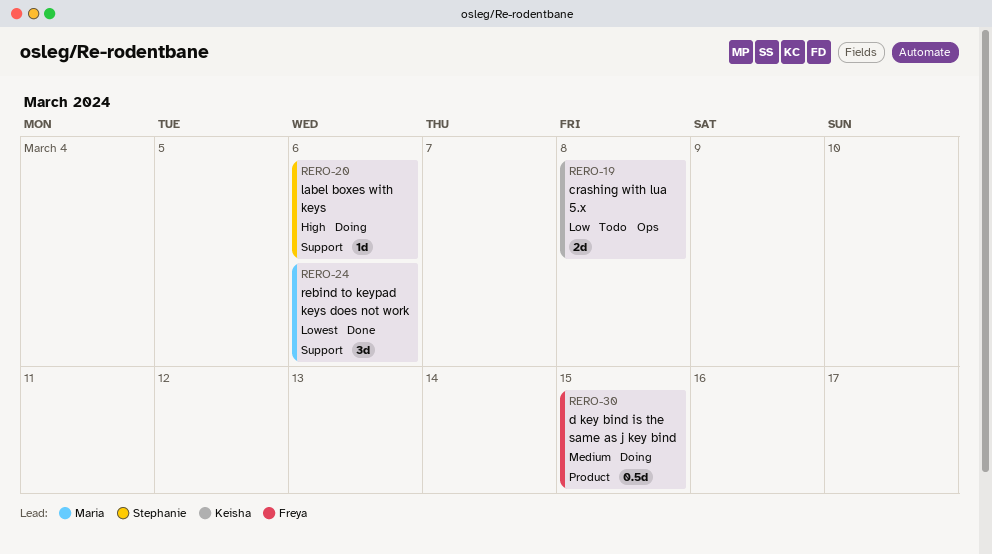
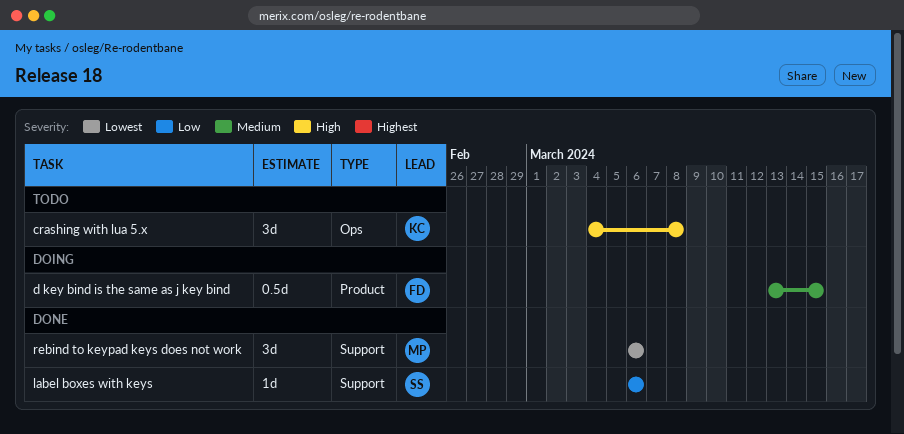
crashing with lua 5.x, priority: Low -> High
crashing with lua 5.x, estimate: 2d -> 3d
label boxes with keys, status: Doing -> Done
label boxes with keys, priority: High -> Low

